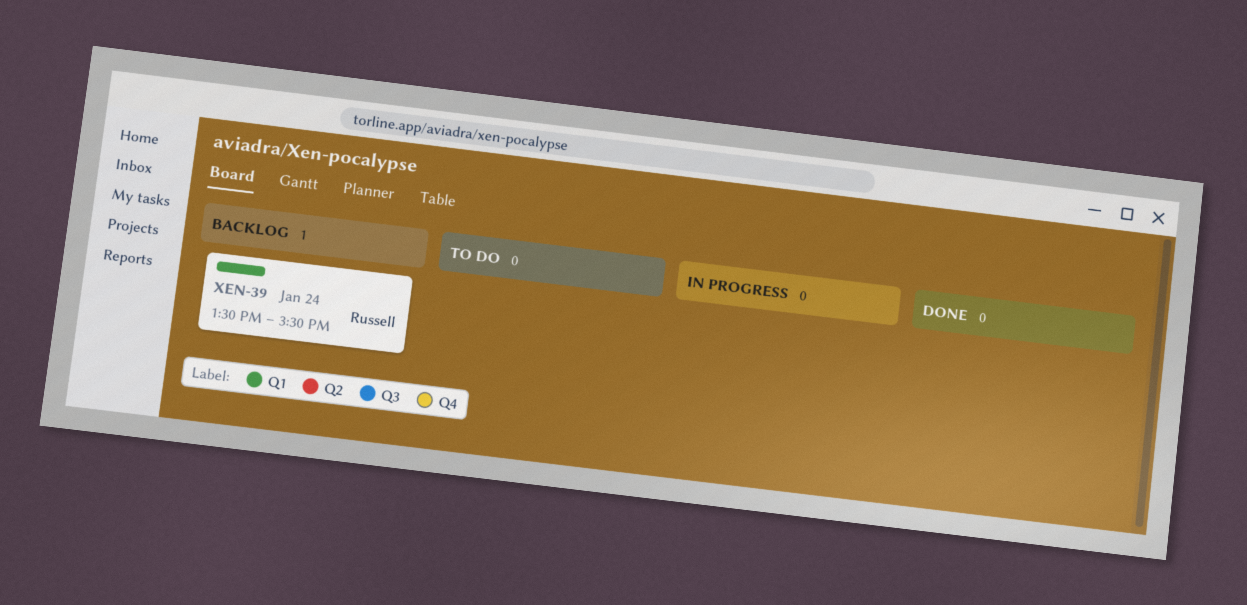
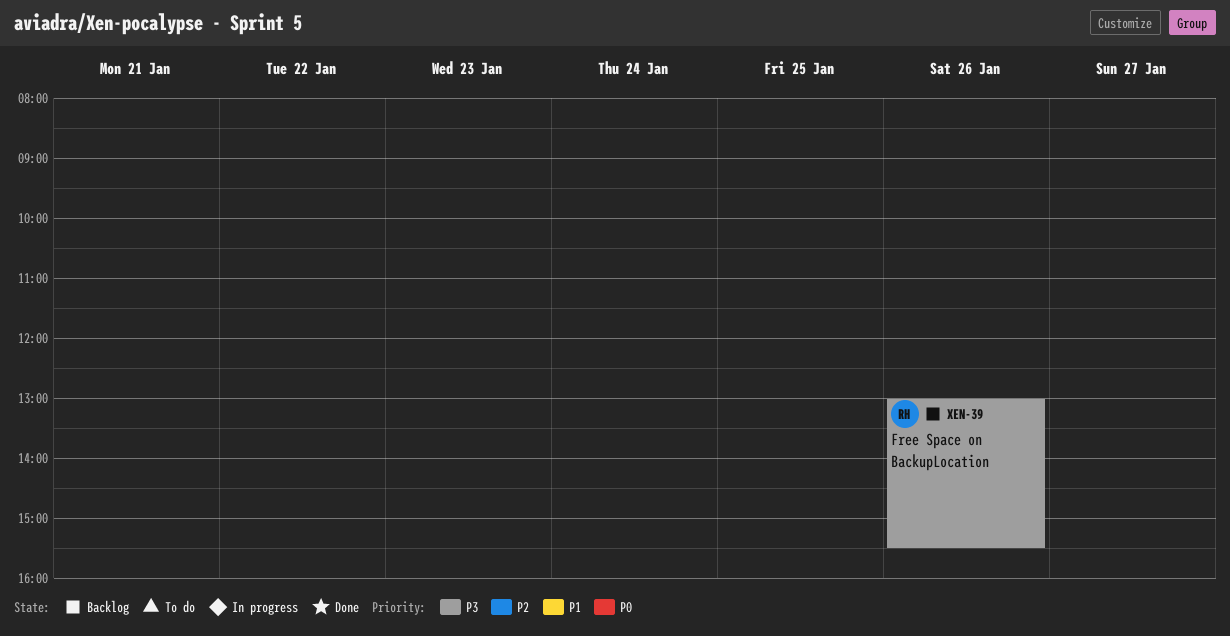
XEN-39, day: Jan 24 -> Jan 26
XEN-39, begins: 13:30 -> 13:00

